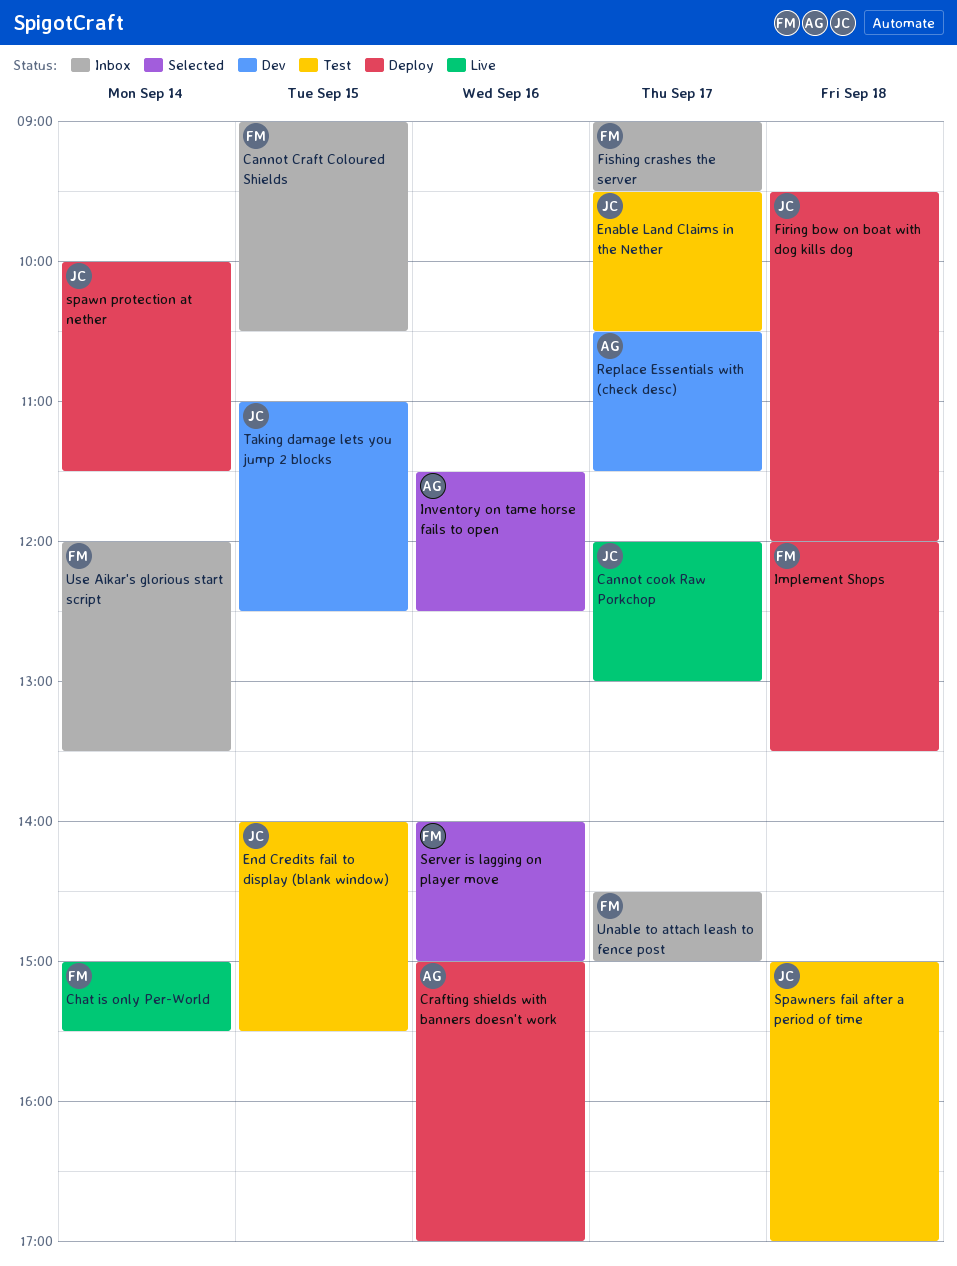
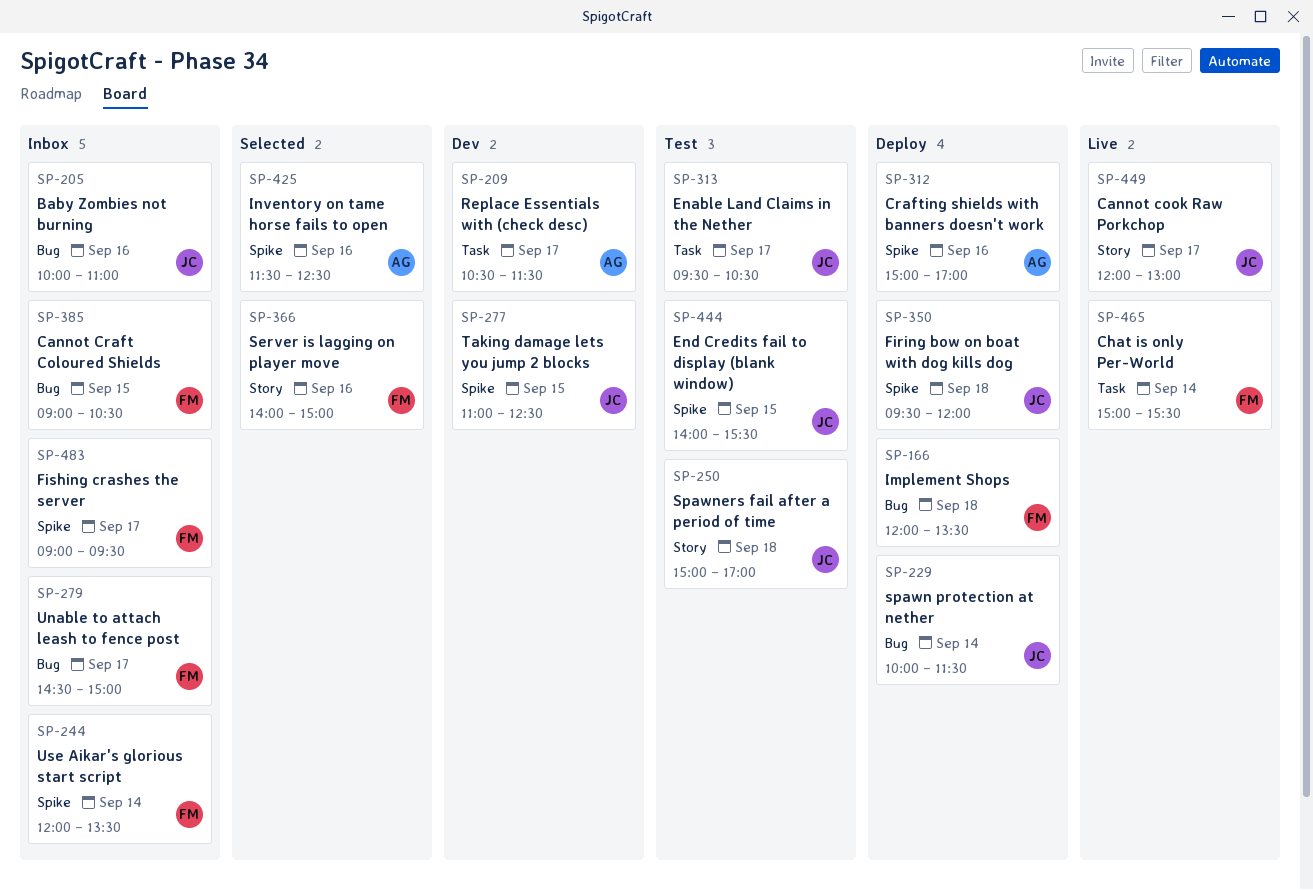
Baby Zombies not burning: none -> present

